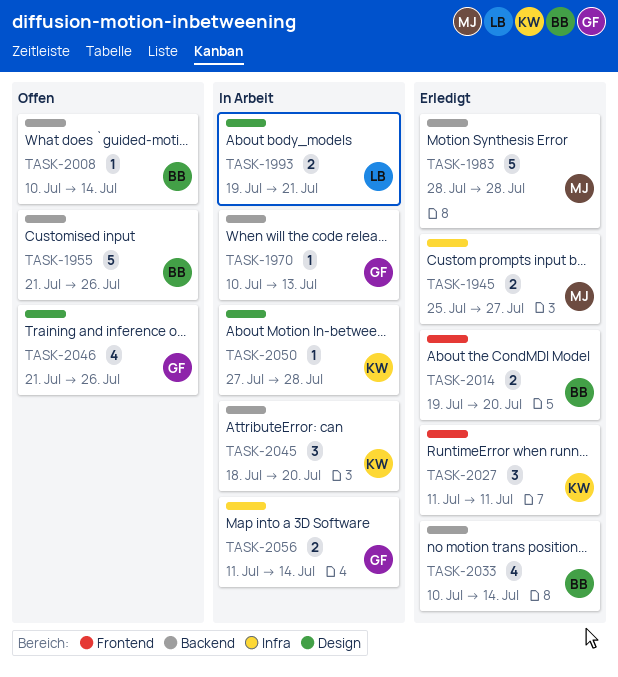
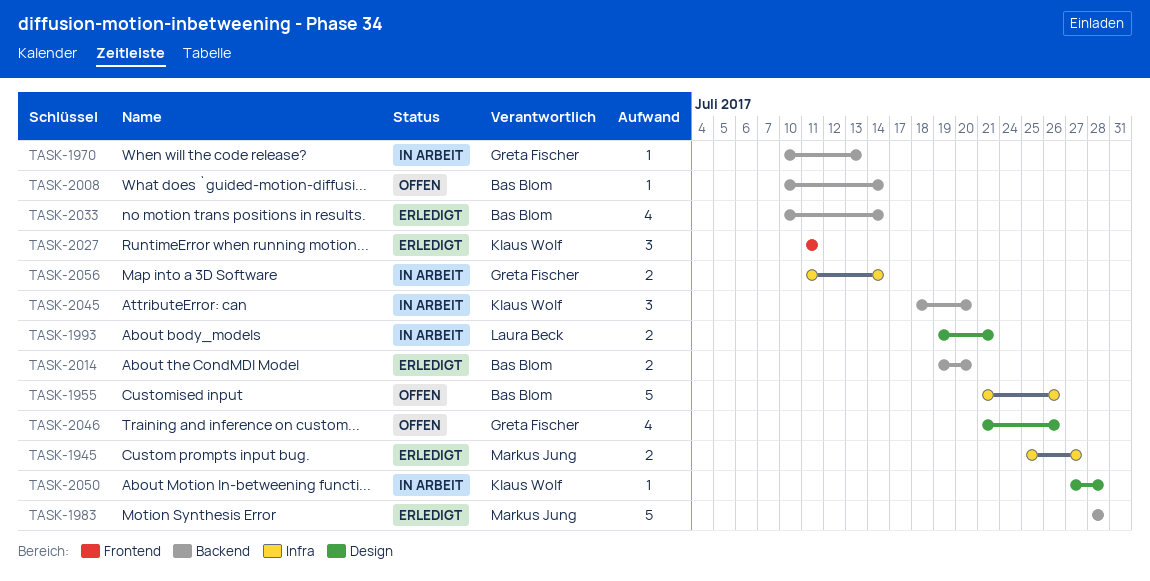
TASK-1955, label: Backend -> Infra
TASK-2014, label: Frontend -> Backend

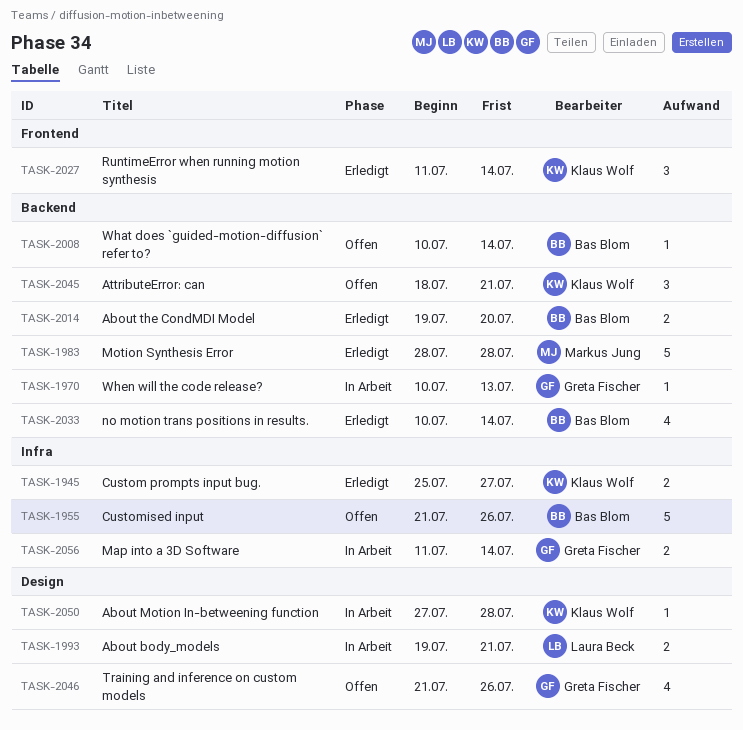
TASK-1945, owner: Markus Jung -> Klaus Wolf
TASK-2027, due: Jul 11 -> Jul 14
TASK-2045, status: In Arbeit -> Offen
TASK-2045, due: Jul 20 -> Jul 21

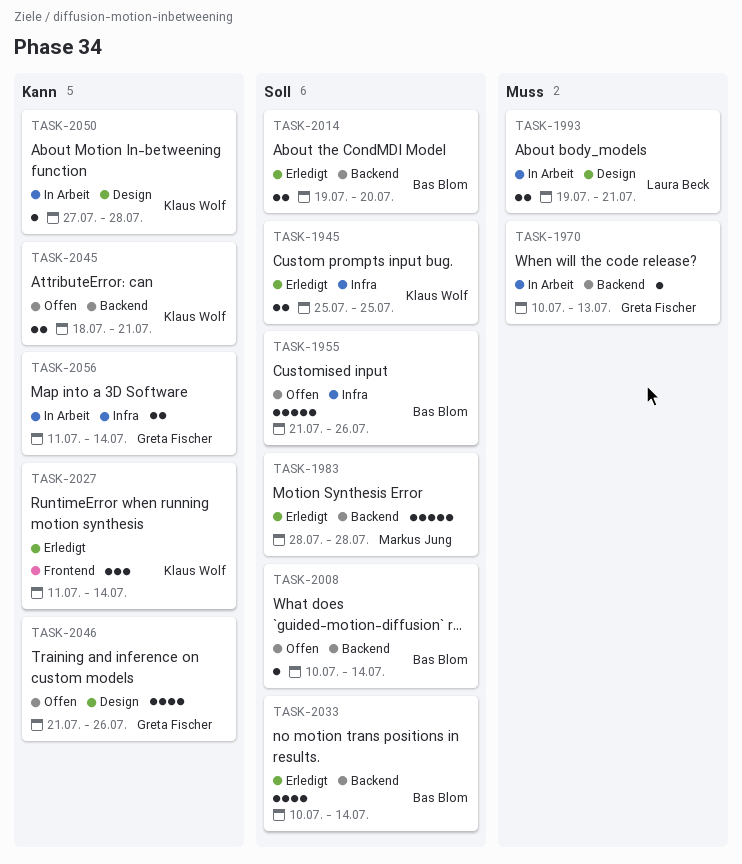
TASK-1945, due: Jul 27 -> Jul 25
TASK-2045, estimate: 3 -> 2

